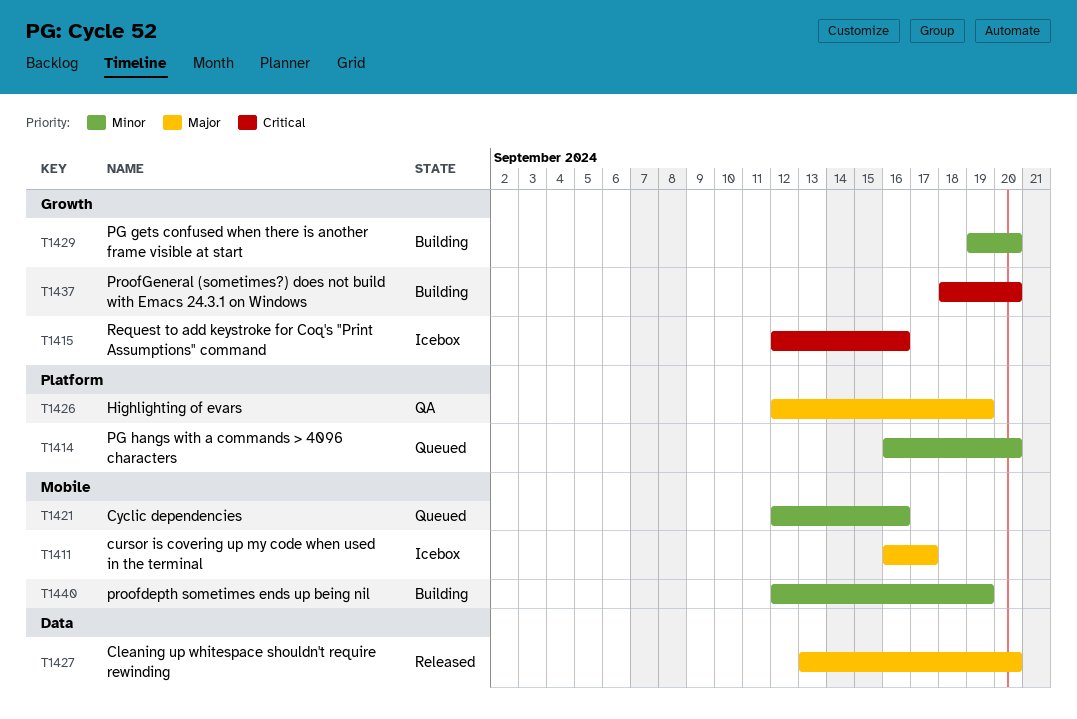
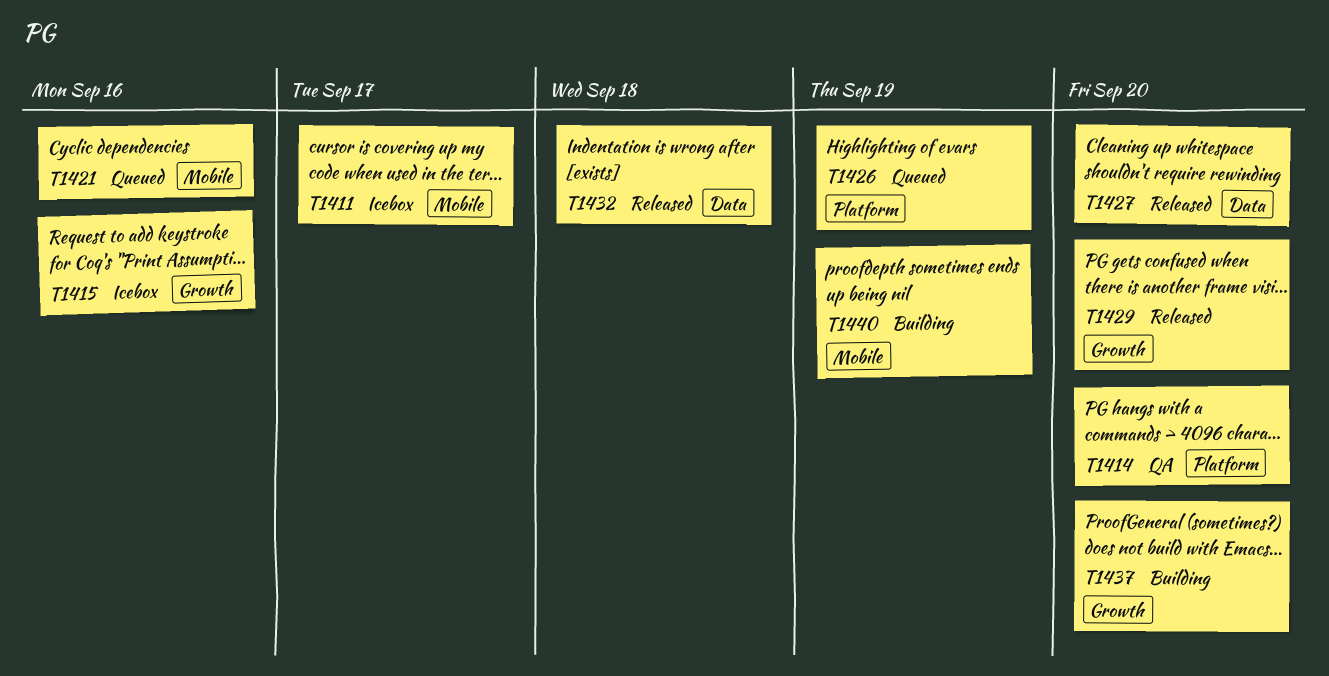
T1414, status: Queued -> QA
T1426, status: QA -> Queued
T1429, status: Building -> Released
T1432: none -> present

